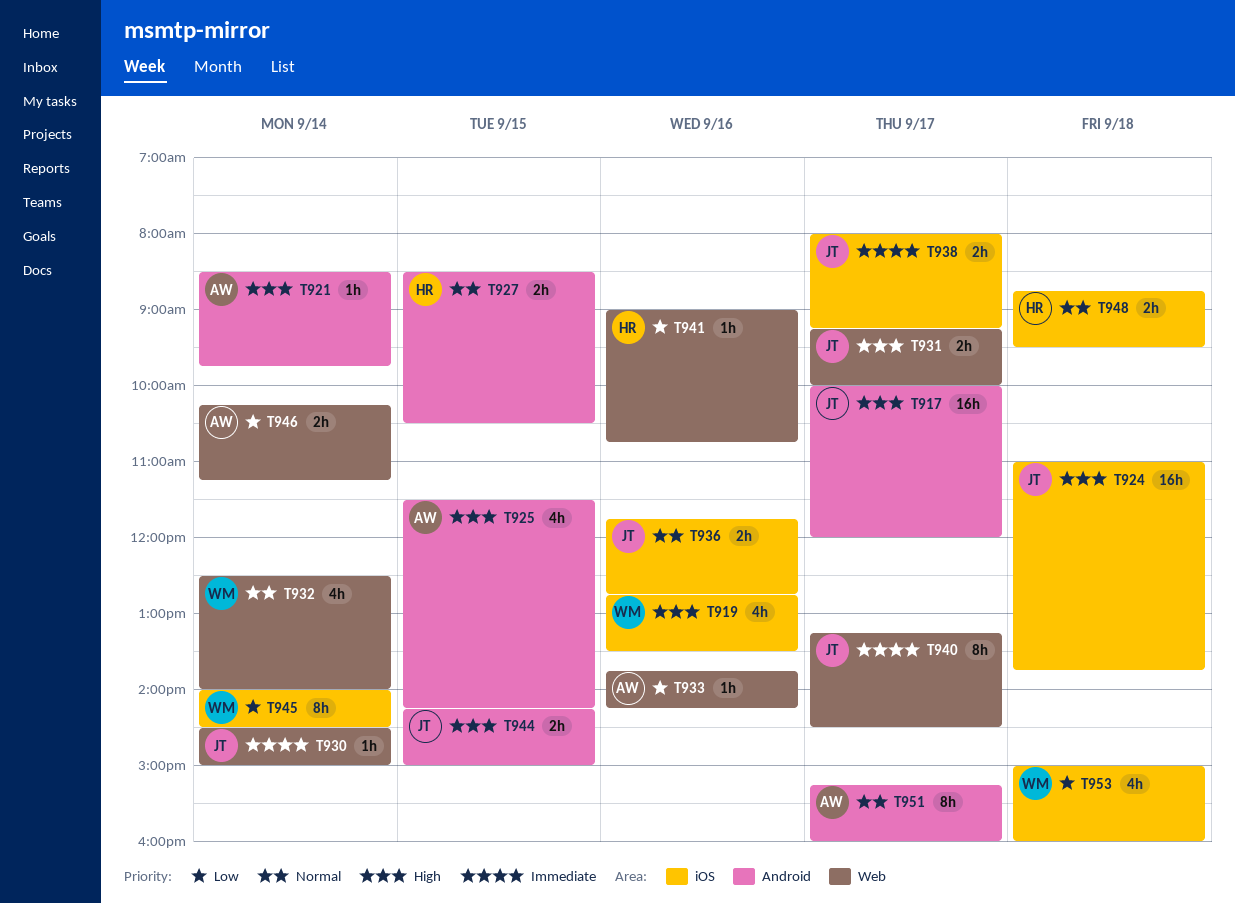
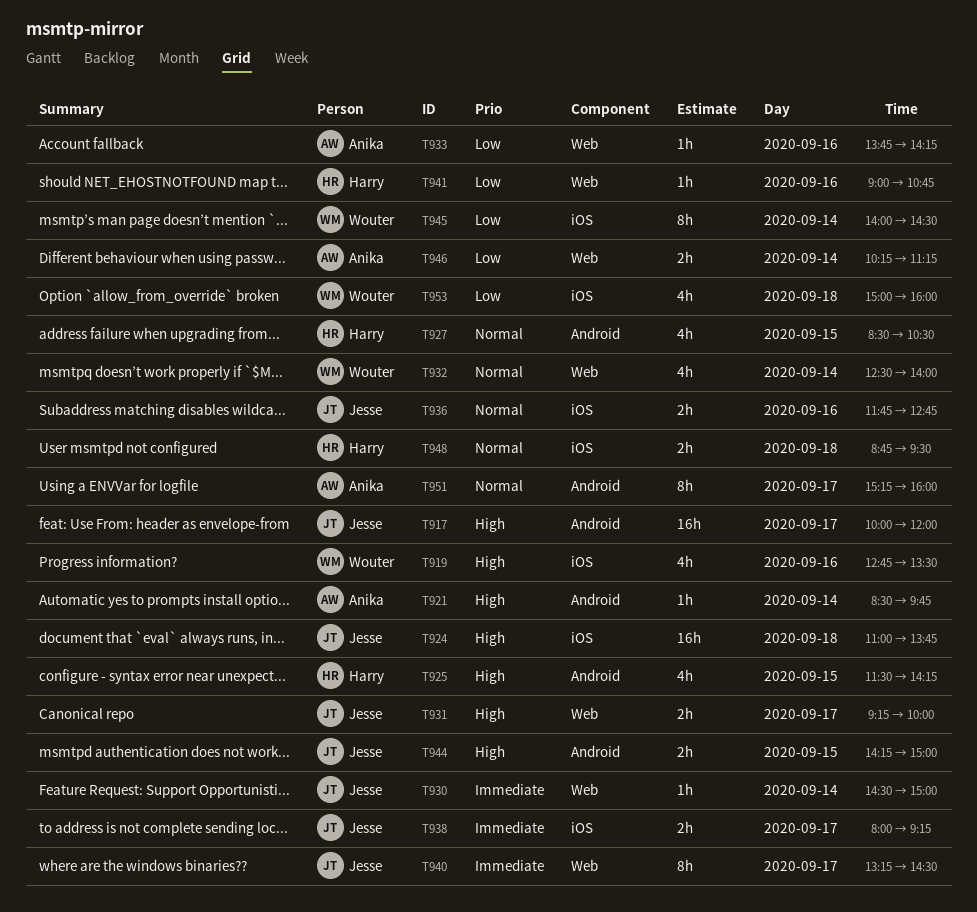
T925, owner: Anika -> Harry
T927, estimate: 2h -> 4h

